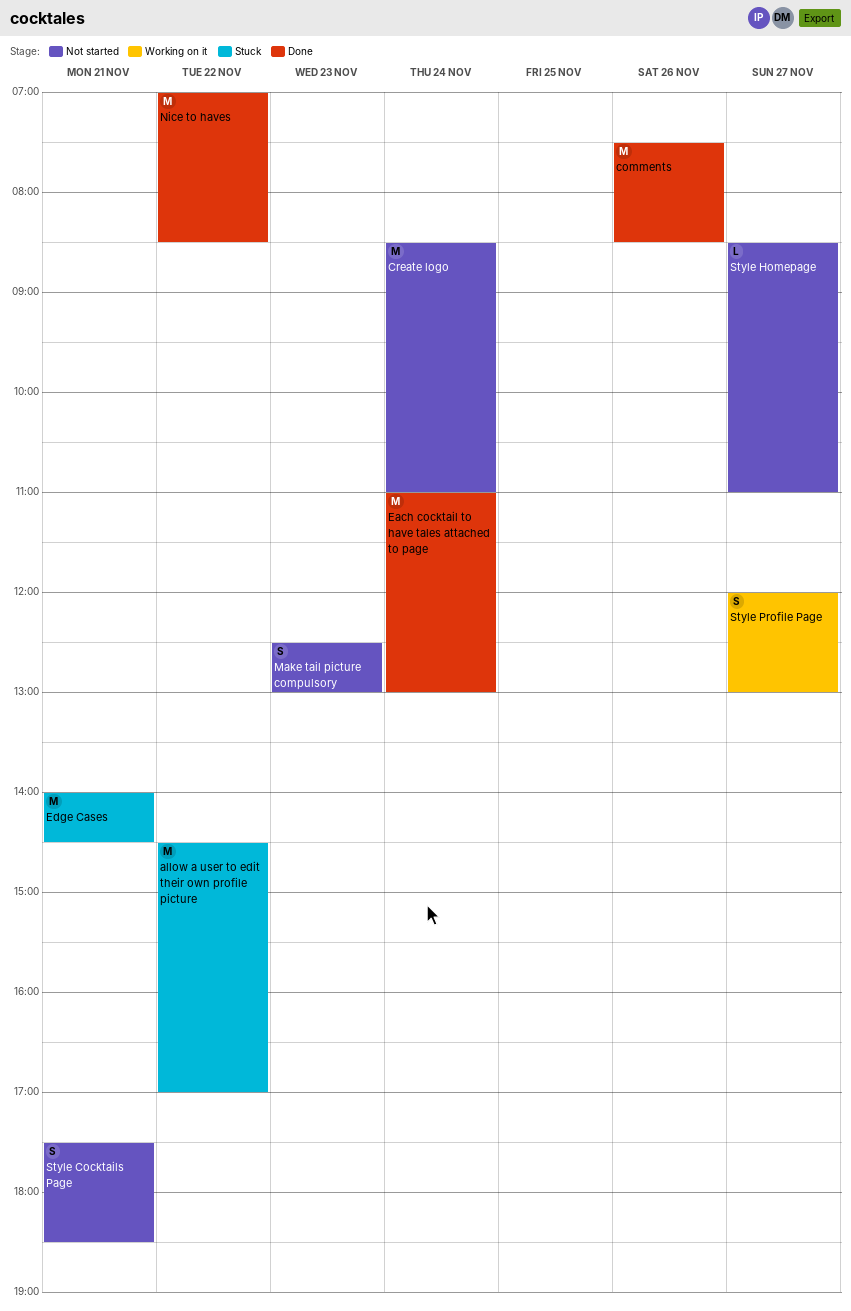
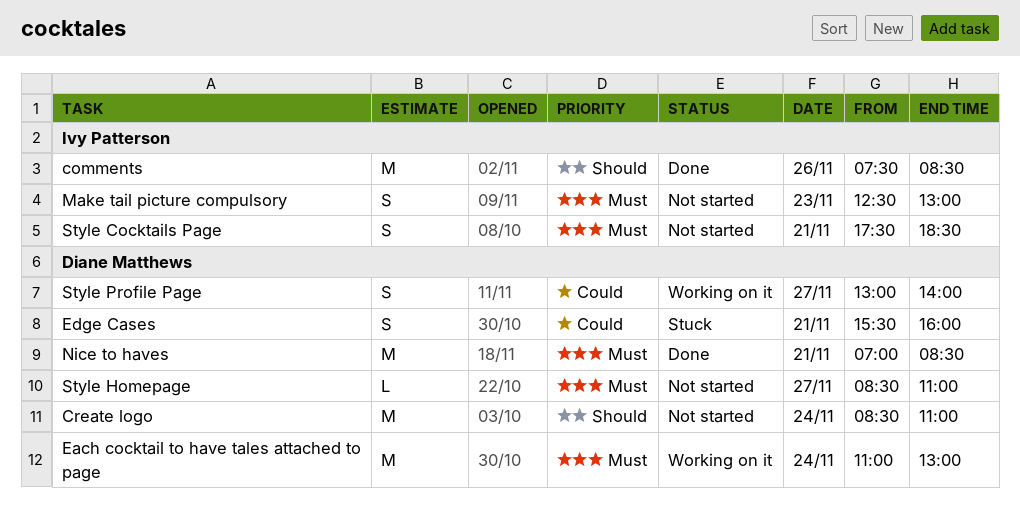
allow a user to edit their own profile picture: present -> none
Each cocktail to have tales attached to page, status: Done -> Working on it
Edge Cases, estimate: M -> S
Edge Cases, begins: 14:00 -> 15:30
Edge Cases, ends: 14:30 -> 16:00
Nice to haves, day: Nov 22 -> Nov 21
Style Profile Page, begins: 12:00 -> 13:00
Style Profile Page, ends: 13:00 -> 14:00

